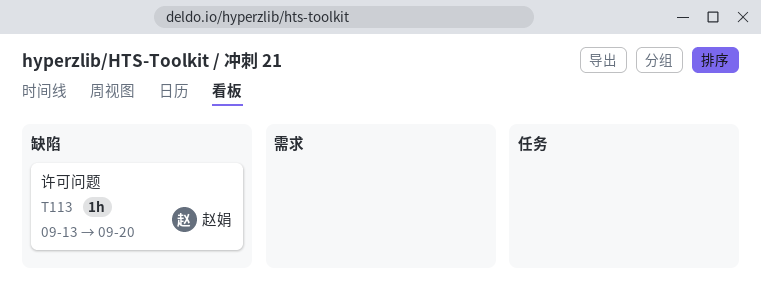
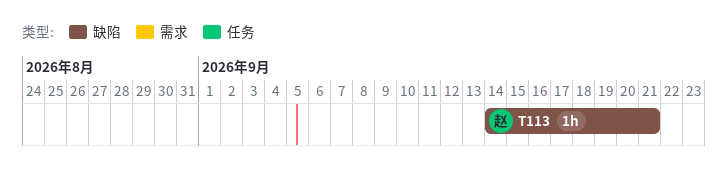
T113, start: Sep 13 -> Sep 14
T113, due: Sep 20 -> Sep 21

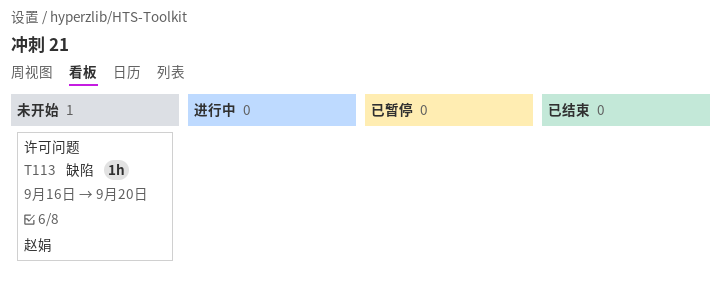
T113, start: Sep 14 -> Sep 16
T113, due: Sep 21 -> Sep 20

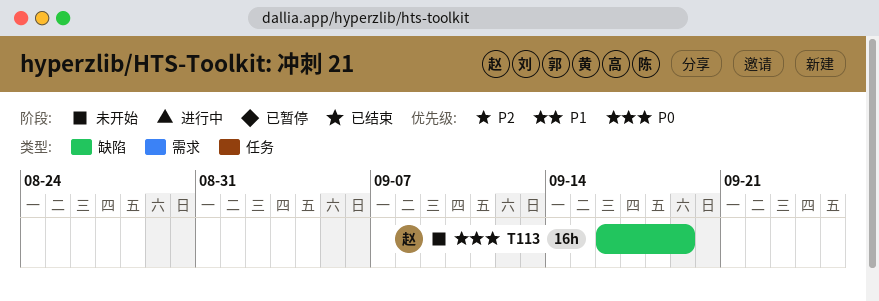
T113, estimate: 1h -> 16h
T113, due: Sep 20 -> Sep 19

